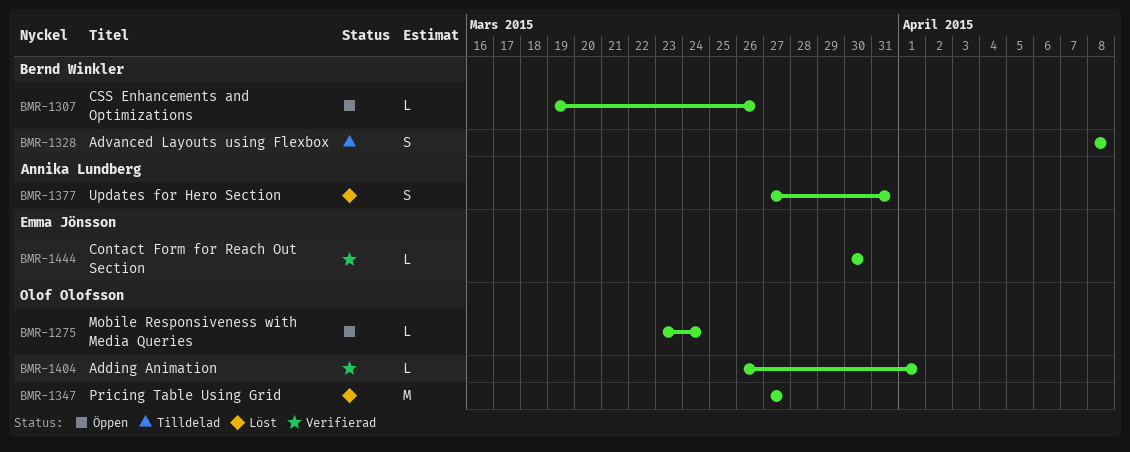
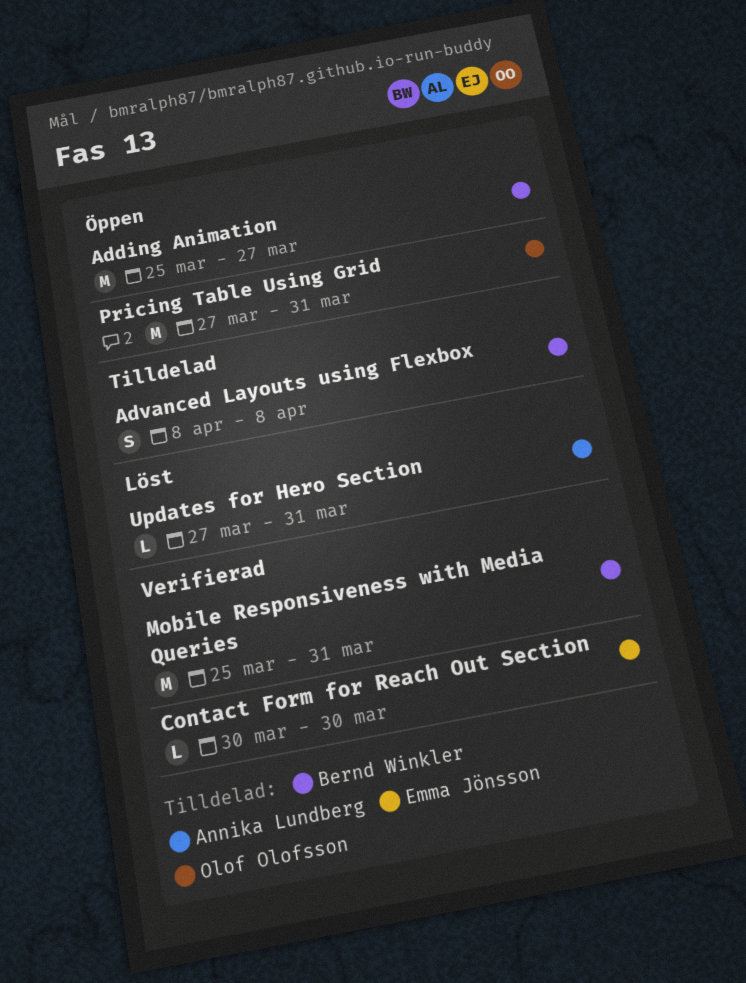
Adding Animation, status: Verifierad -> Öppen
Adding Animation, owner: Olof Olofsson -> Bernd Winkler
Adding Animation, estimate: L -> M
Adding Animation, start: Mar 26 -> Mar 25
Adding Animation, due: Apr 1 -> Mar 27
CSS Enhancements and Optimizations: present -> none
Mobile Responsiveness with Media Queries, status: Öppen -> Verifierad
Mobile Responsiveness with Media Queries, owner: Olof Olofsson -> Bernd Winkler
Mobile Responsiveness with Media Queries, estimate: L -> M
Mobile Responsiveness with Media Queries, start: Mar 23 -> Mar 25
Mobile Responsiveness with Media Queries, due: Mar 24 -> Mar 31
Pricing Table Using Grid, status: Löst -> Öppen
Pricing Table Using Grid, due: Mar 27 -> Mar 31
Updates for Hero Section, estimate: S -> L

